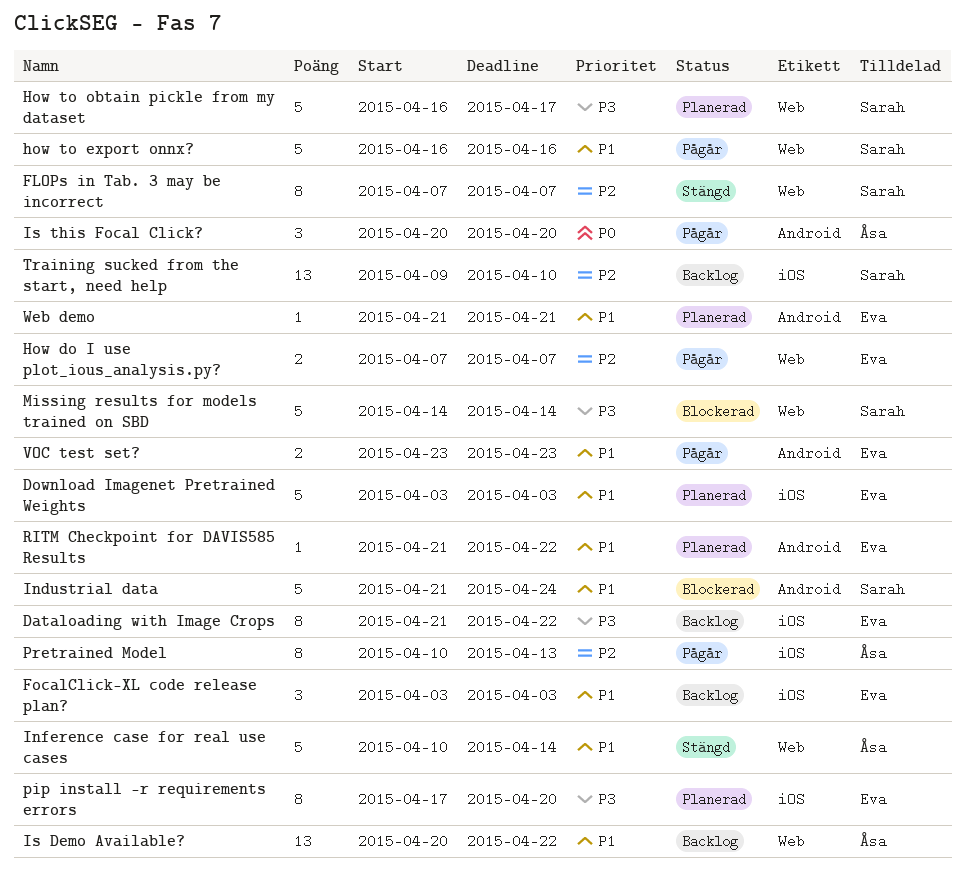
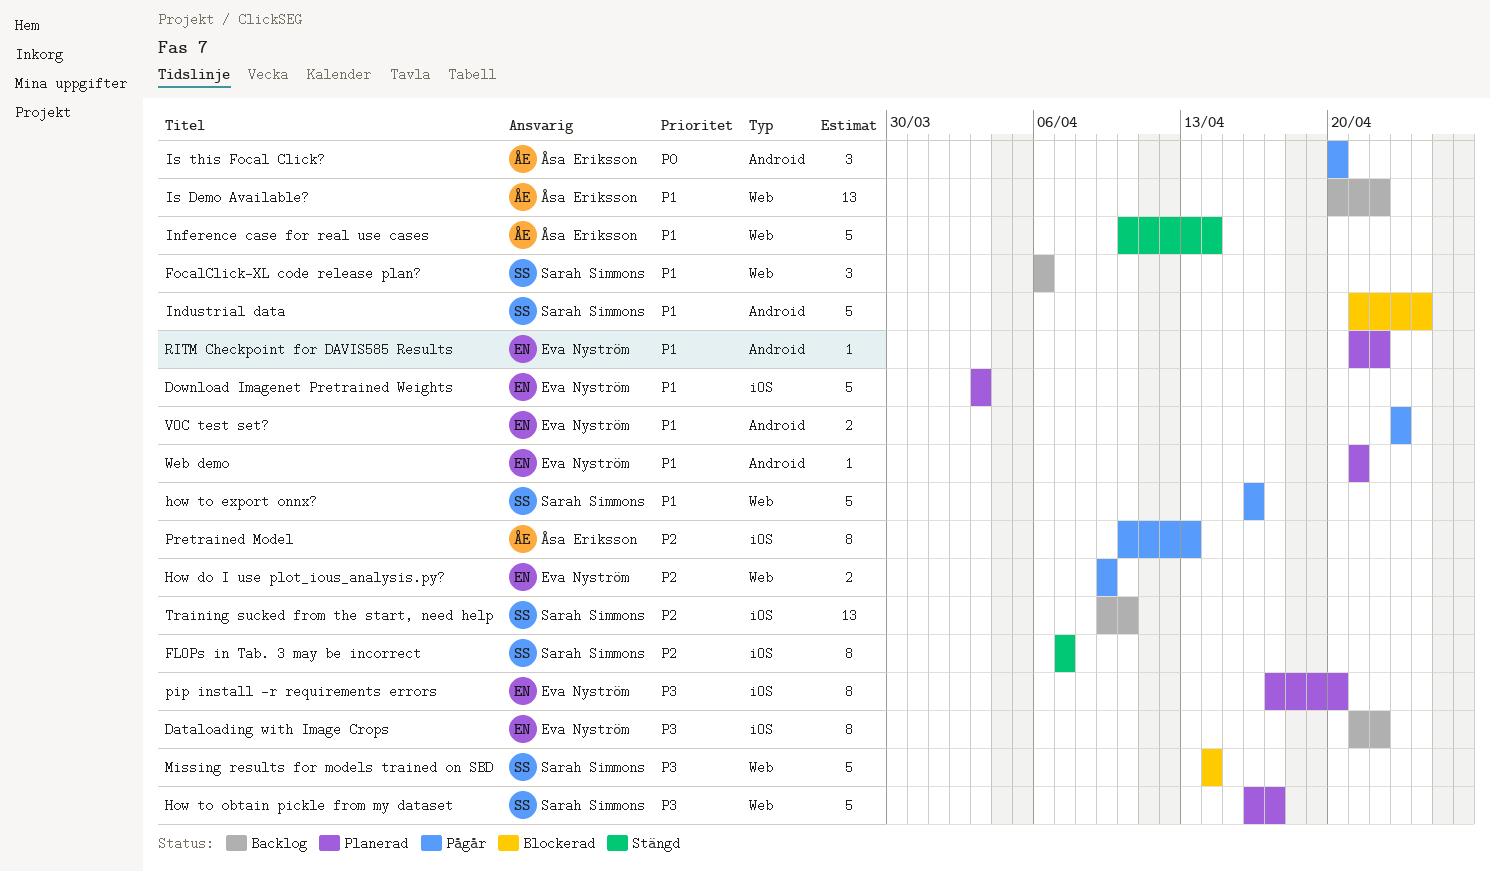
FLOPs in Tab. 3 may be incorrect, label: Web -> iOS
FocalClick-XL code release plan?, owner: Eva Nyström -> Sarah Simmons
FocalClick-XL code release plan?, label: iOS -> Web
FocalClick-XL code release plan?, start: Apr 3 -> Apr 6
FocalClick-XL code release plan?, due: Apr 3 -> Apr 6
How do I use plot_ious_analysis.py?, start: Apr 7 -> Apr 9
How do I use plot_ious_analysis.py?, due: Apr 7 -> Apr 9

